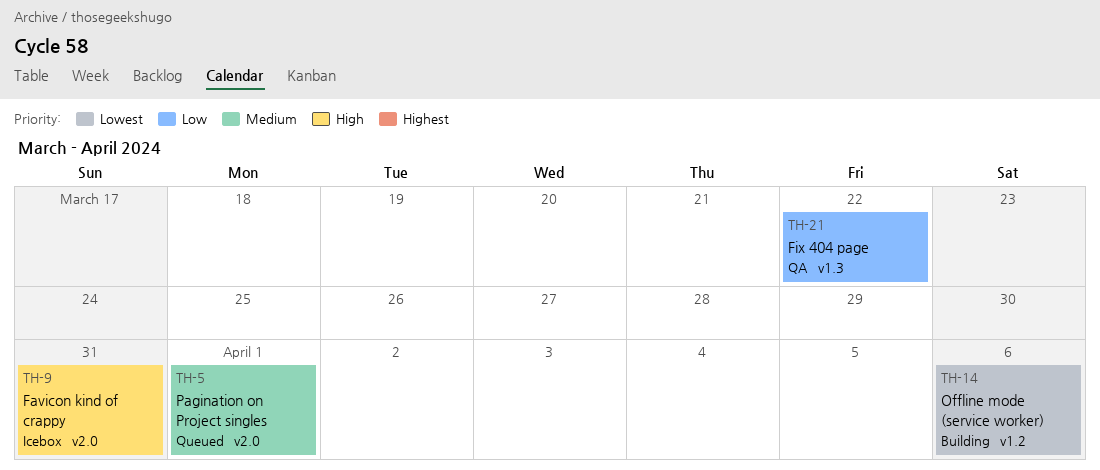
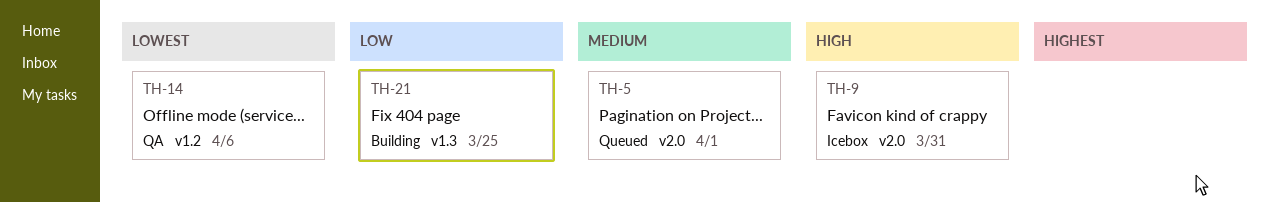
TH-14, status: Building -> QA
TH-21, status: QA -> Building
TH-21, due: Mar 22 -> Mar 25

